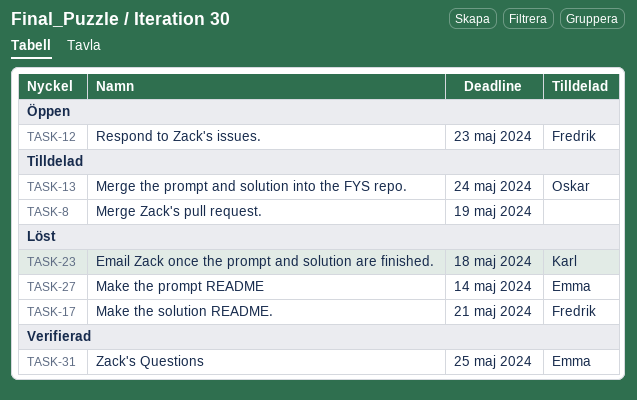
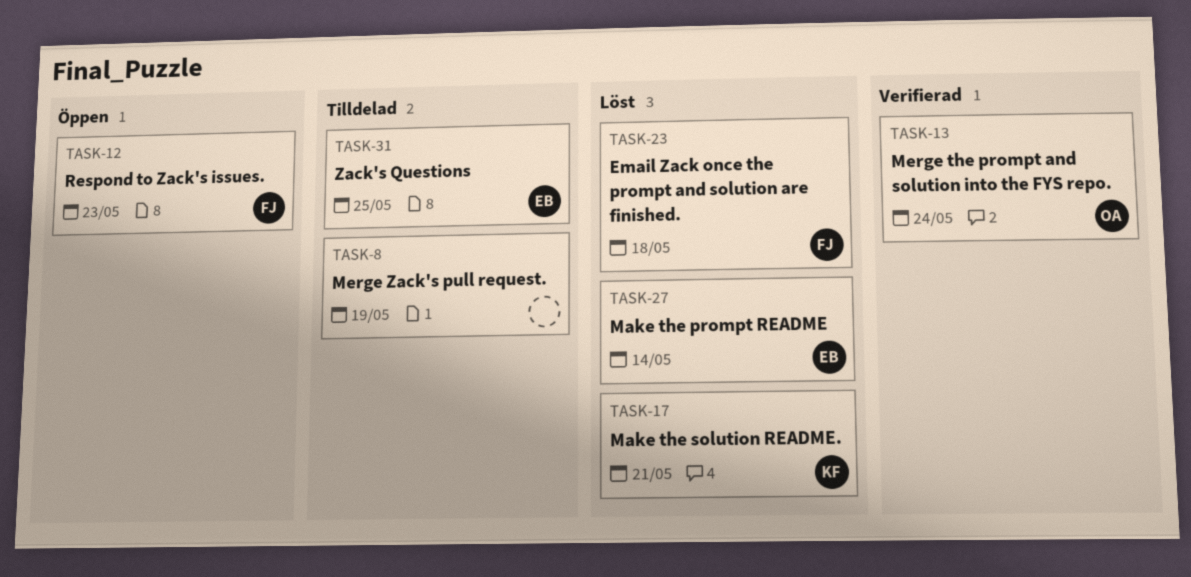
TASK-13, status: Tilldelad -> Verifierad
TASK-17, owner: Fredrik -> Karl
TASK-23, owner: Karl -> Fredrik
TASK-31, status: Verifierad -> Tilldelad

